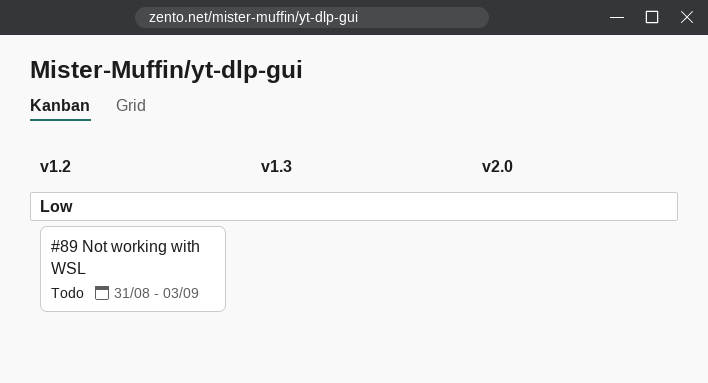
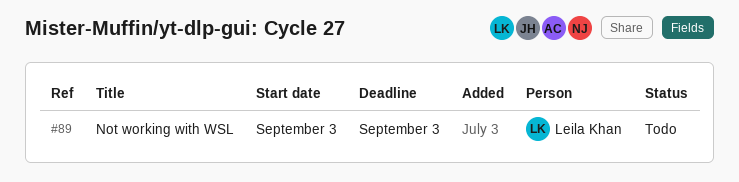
#89, start: Aug 31 -> Sep 3

